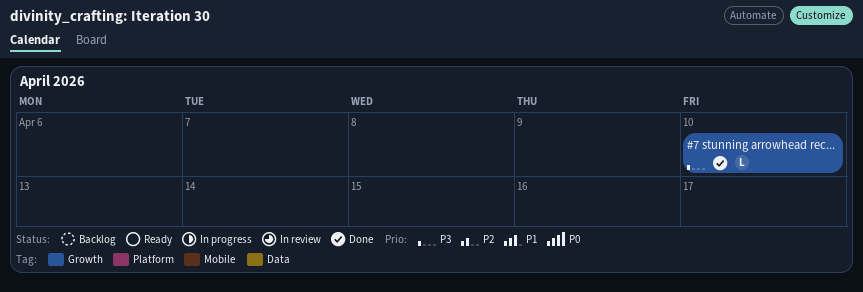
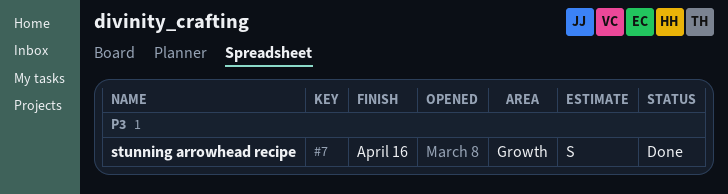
#7, estimate: L -> S
#7, due: Apr 10 -> Apr 16

